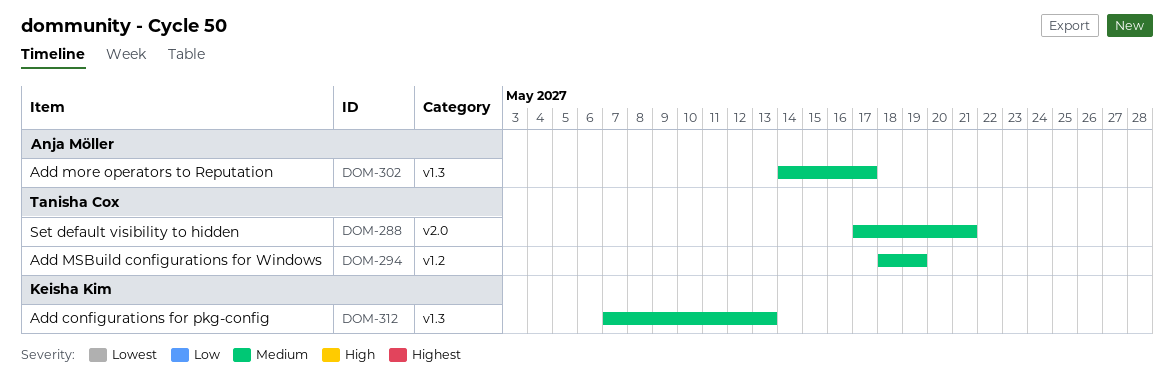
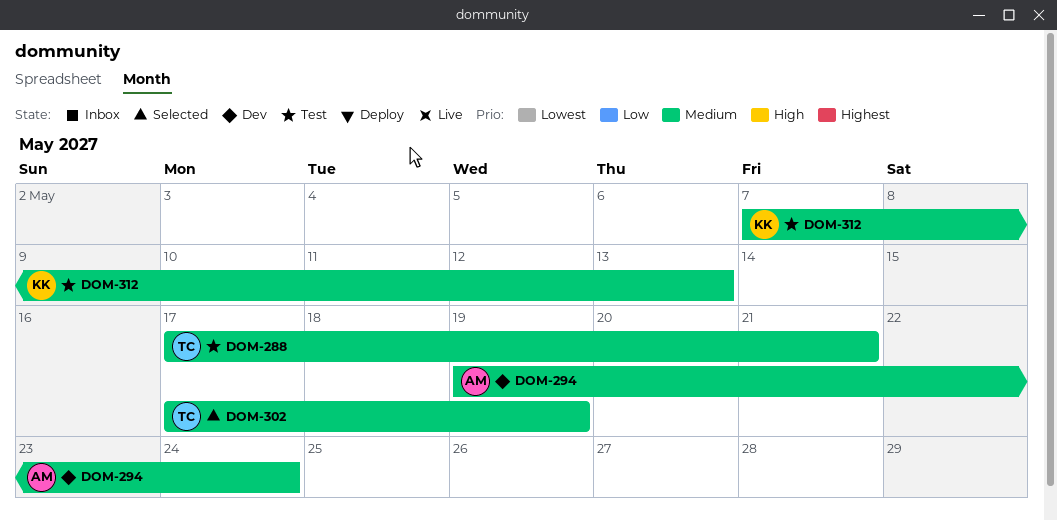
DOM-294, owner: Tanisha Cox -> Anja Möller
DOM-294, start: May 18 -> May 19
DOM-294, due: May 19 -> May 24
DOM-302, owner: Anja Möller -> Tanisha Cox
DOM-302, start: May 14 -> May 17
DOM-302, due: May 17 -> May 19

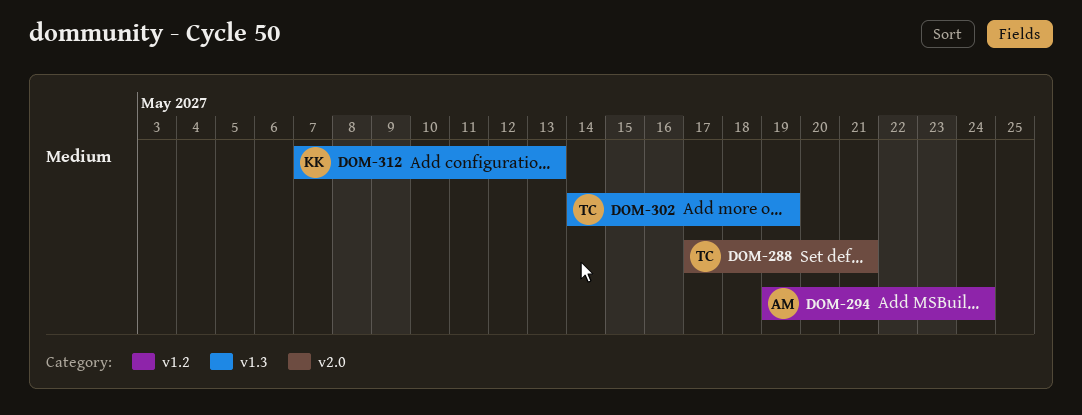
DOM-302, start: May 17 -> May 14

